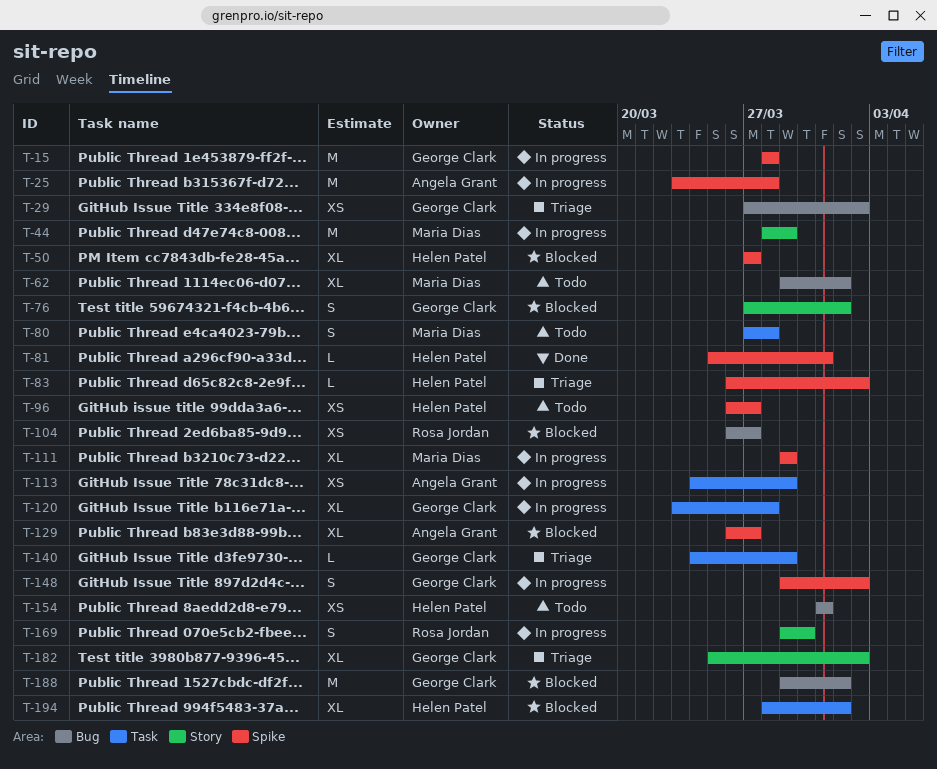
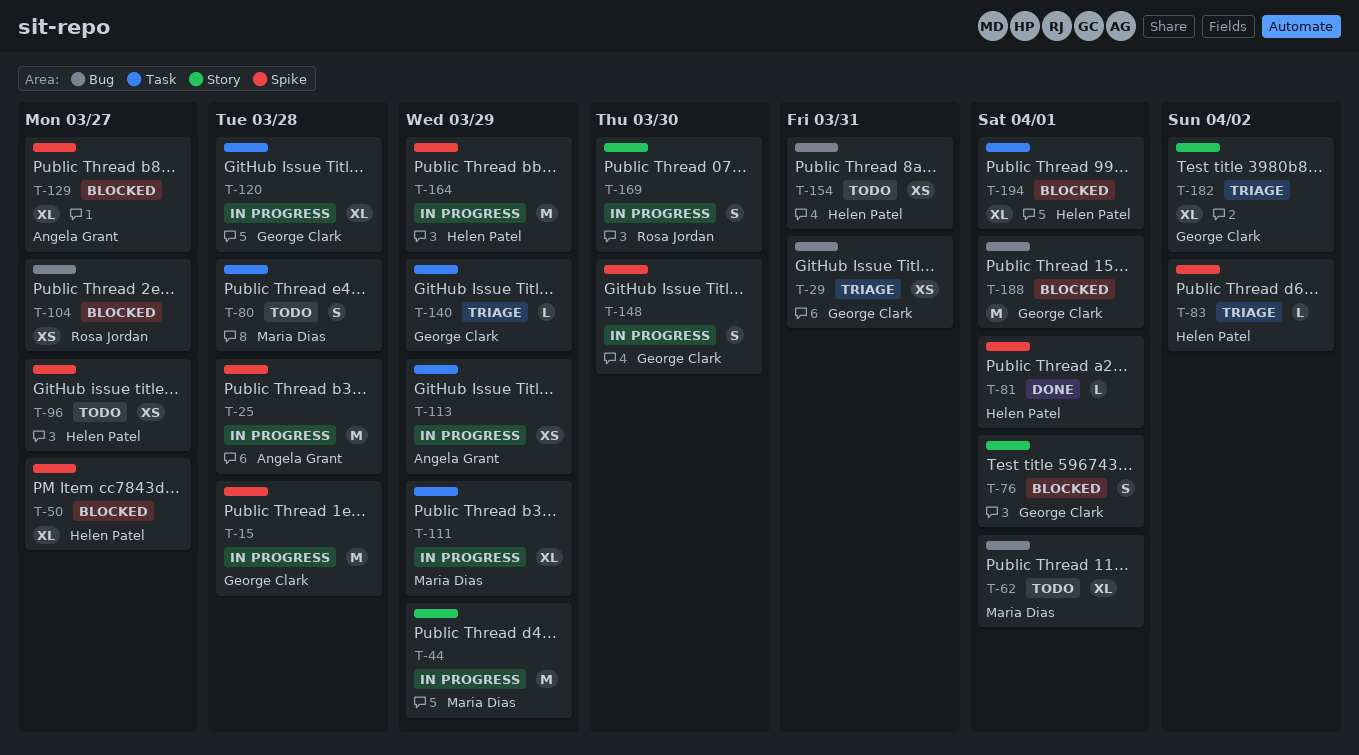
T-29, due: Apr 2 -> Mar 31
T-81, due: Mar 31 -> Apr 1
T-111, label: Spike -> Task
T-148, due: Apr 2 -> Mar 30
T-164: none -> present

